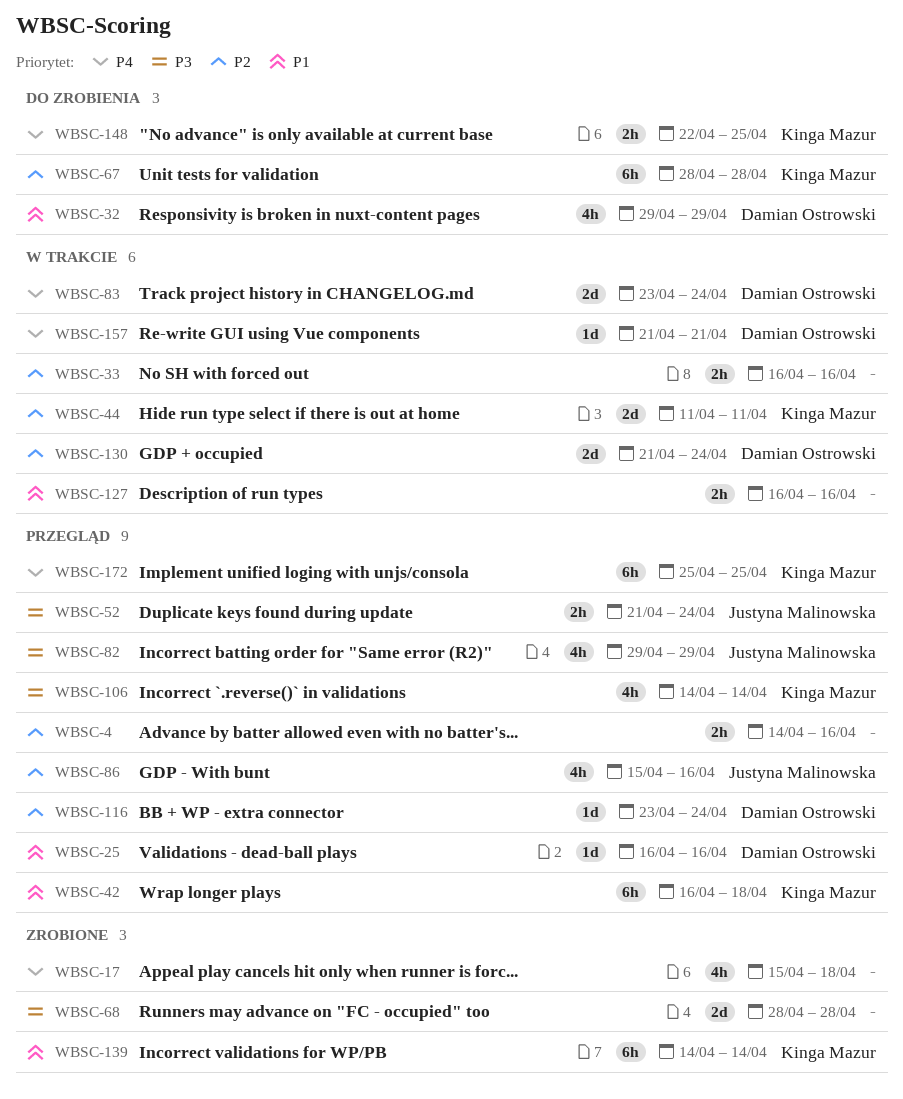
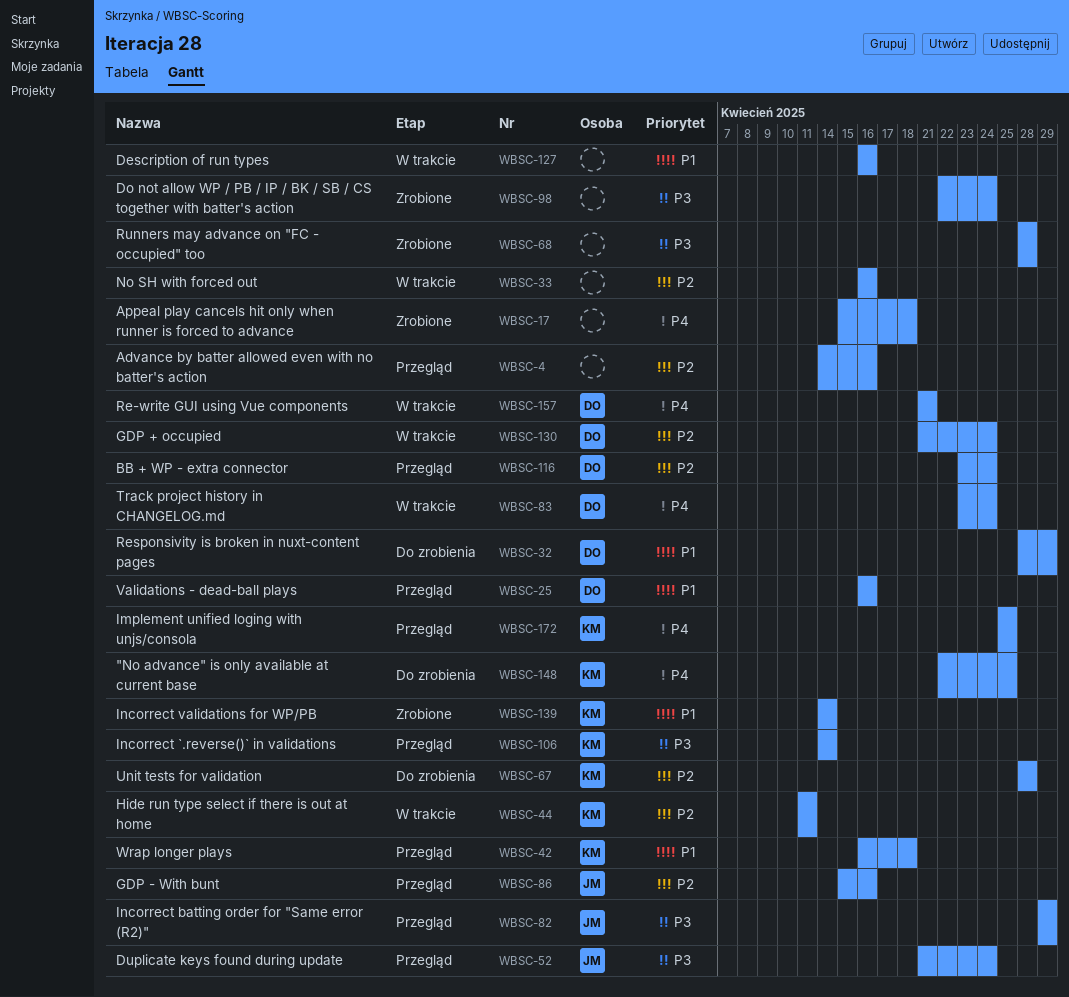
WBSC-32, start: Apr 29 -> Apr 28
WBSC-98: none -> present

